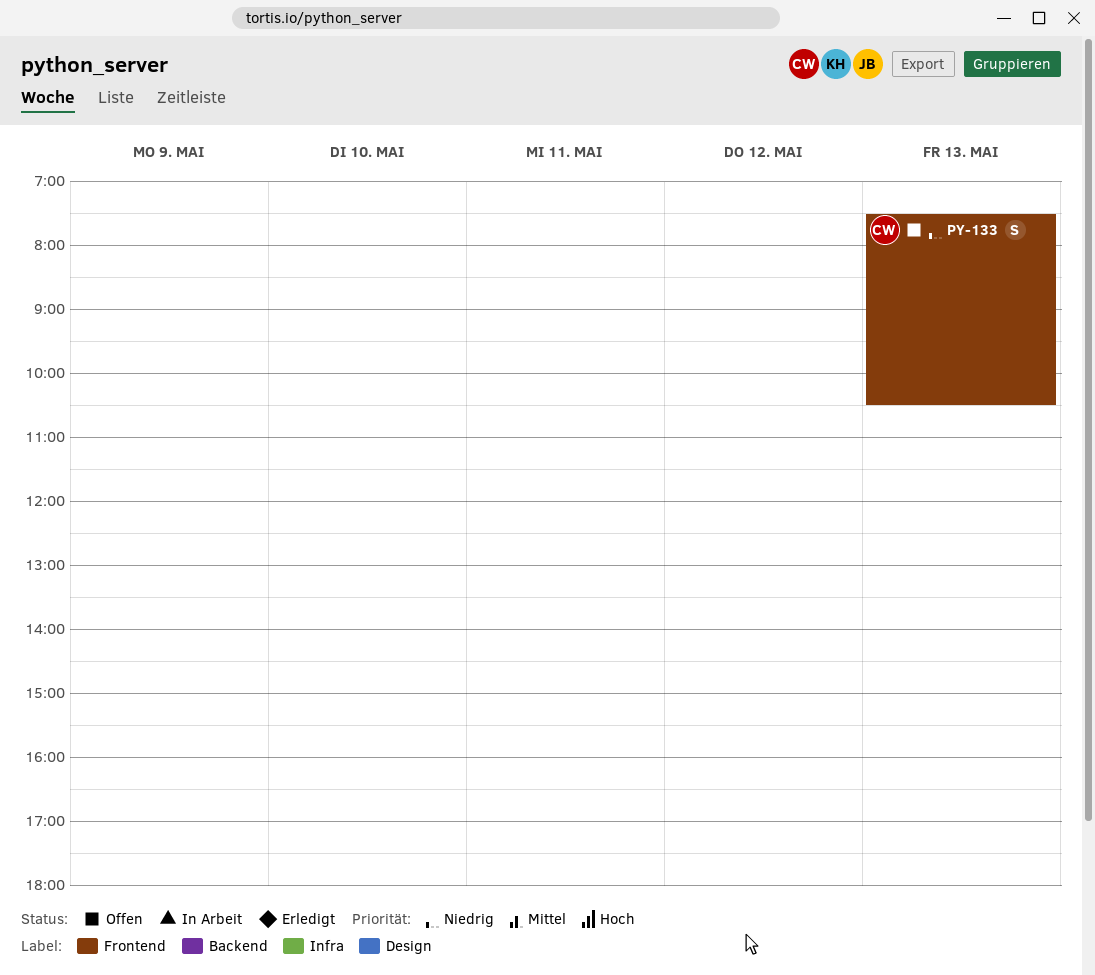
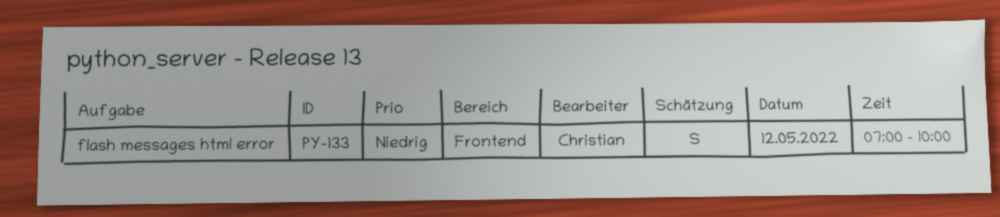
PY-133, day: May 13 -> May 12
PY-133, begins: 07:30 -> 07:00
PY-133, ends: 10:30 -> 10:00

